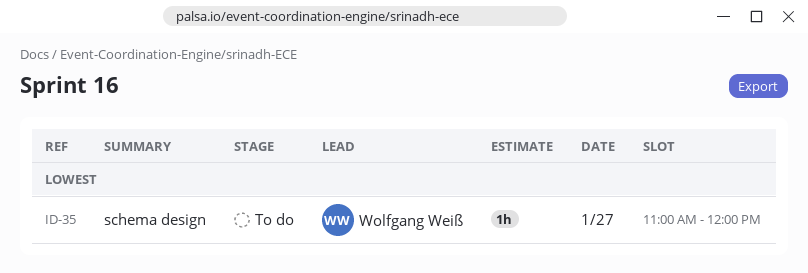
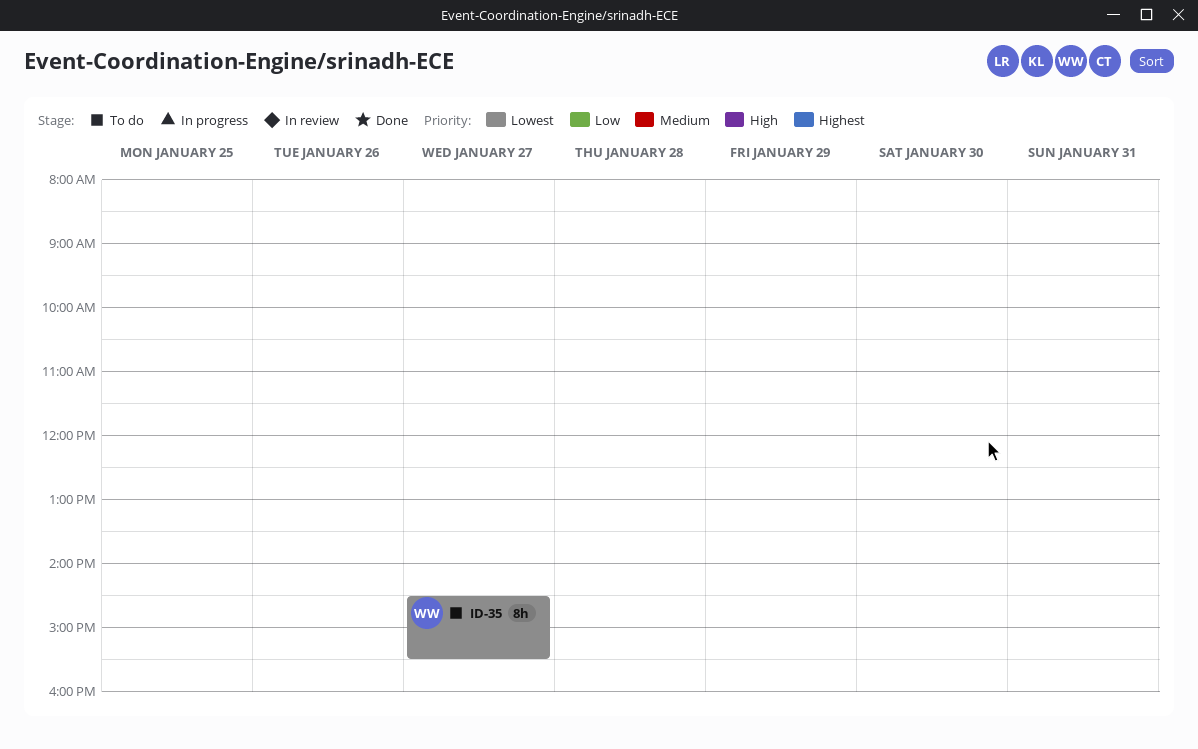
ID-35, estimate: 1h -> 8h
ID-35, begins: 11:00 -> 14:30
ID-35, ends: 12:00 -> 15:30

